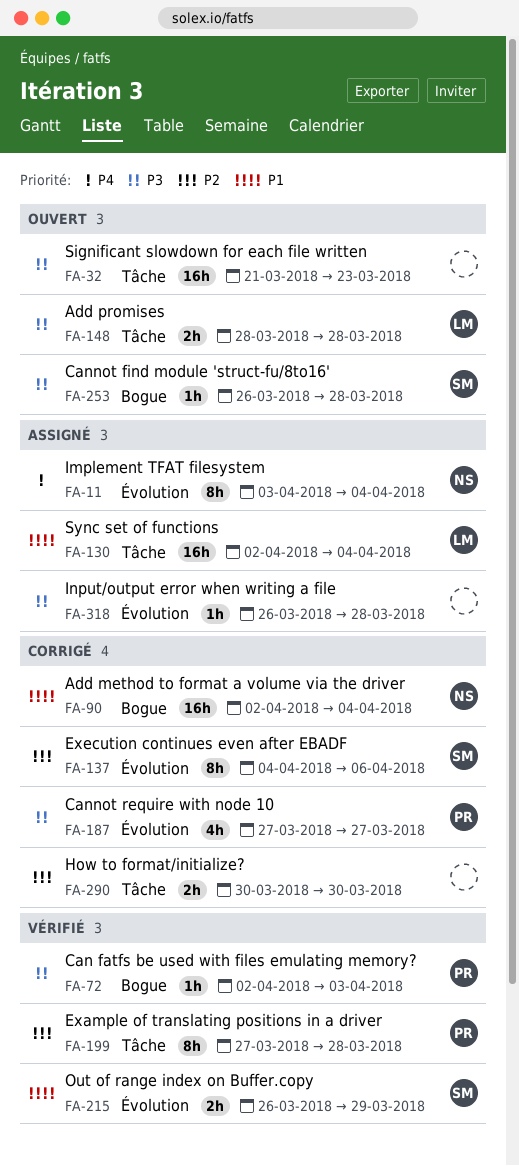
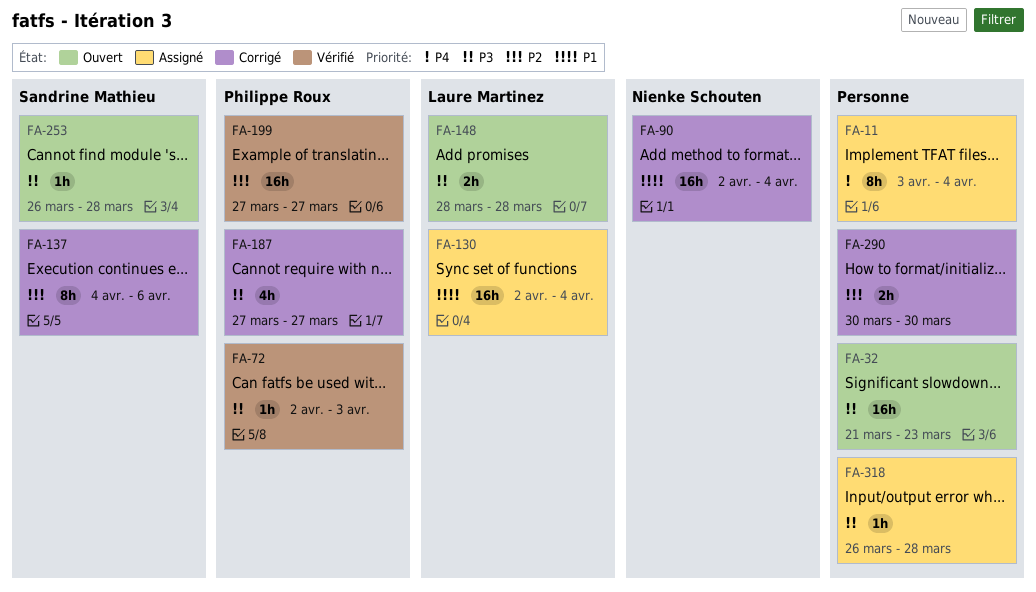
FA-11, owner: Nienke Schouten -> none
FA-199, estimate: 8h -> 16h
FA-199, due: Mar 28 -> Mar 27
FA-215: present -> none

